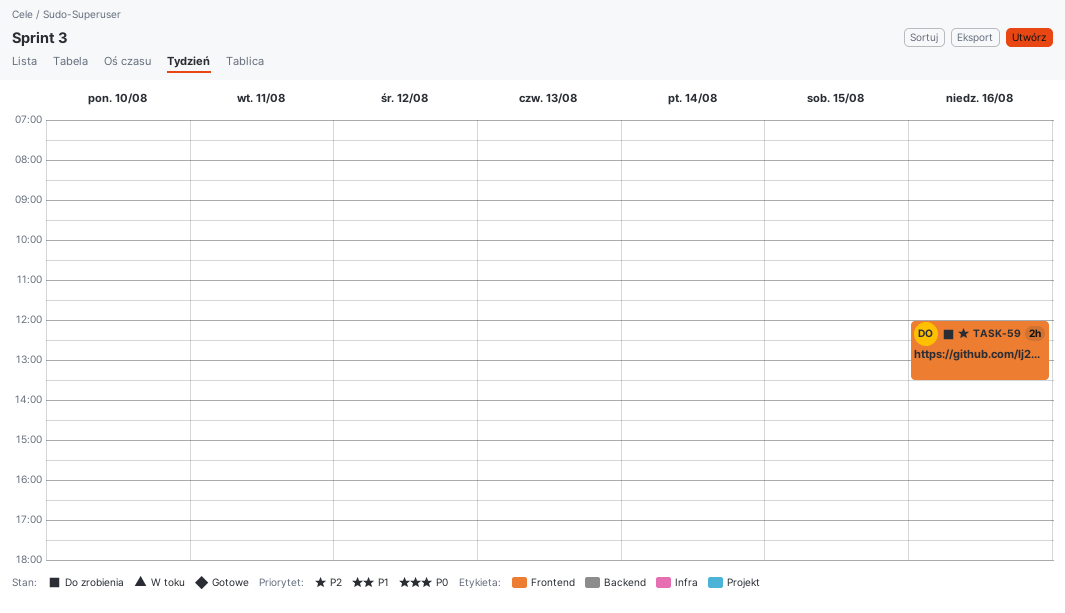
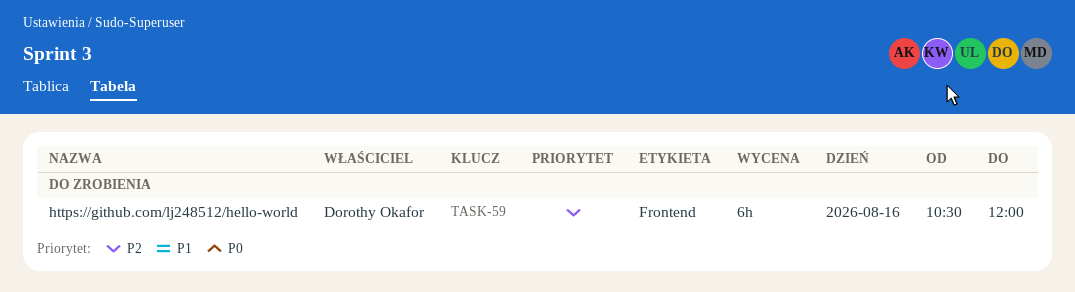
TASK-59, estimate: 2h -> 6h
TASK-59, begins: 12:00 -> 10:30
TASK-59, ends: 13:30 -> 12:00

